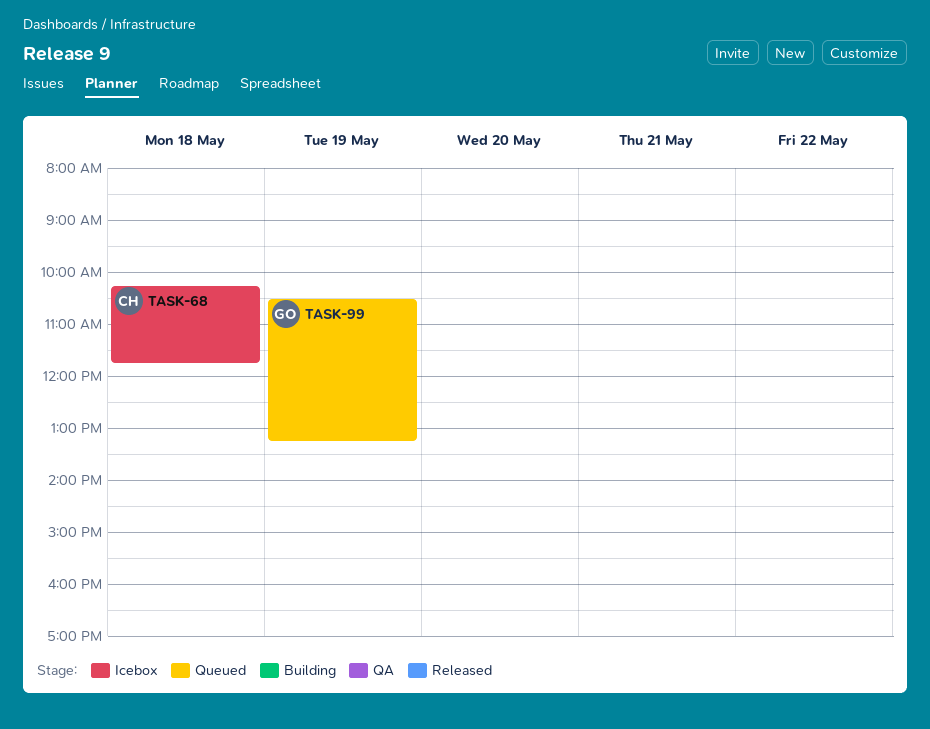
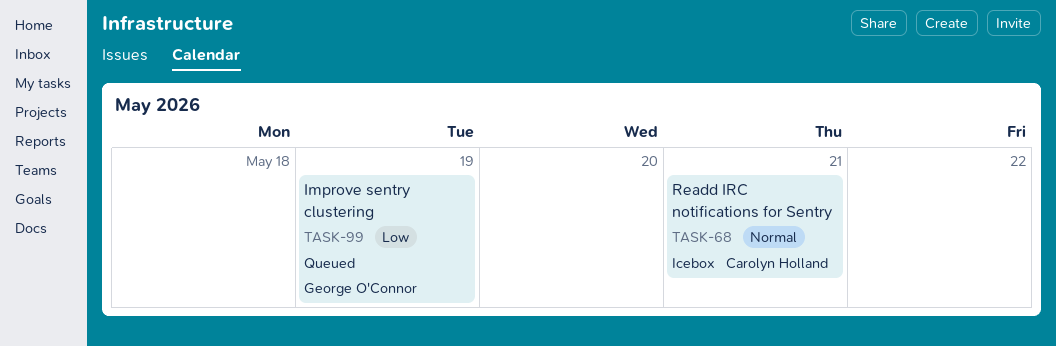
TASK-68, day: May 18 -> May 21

